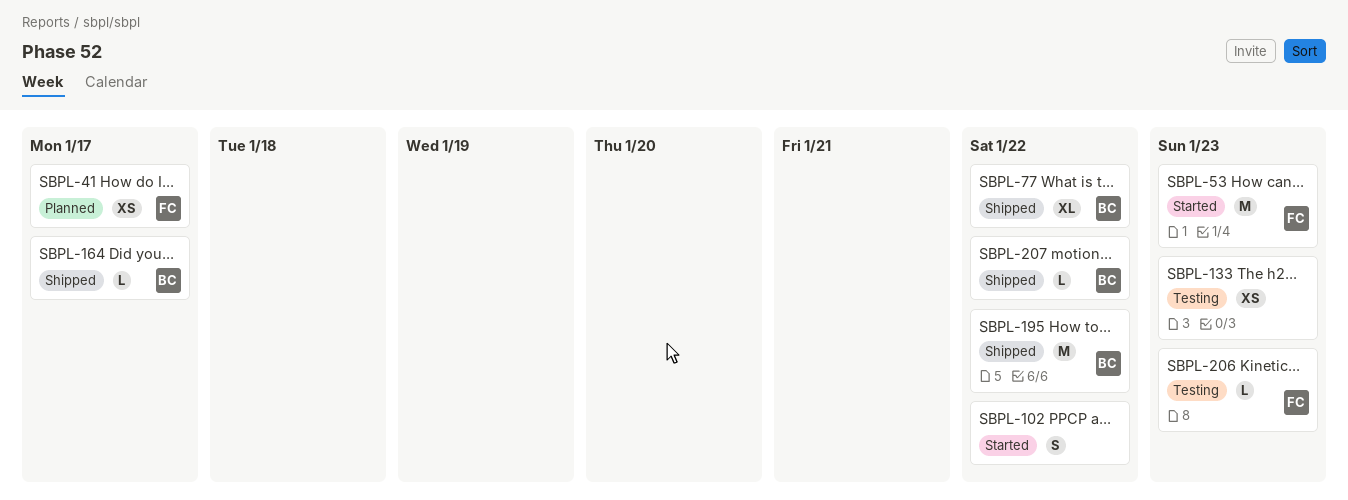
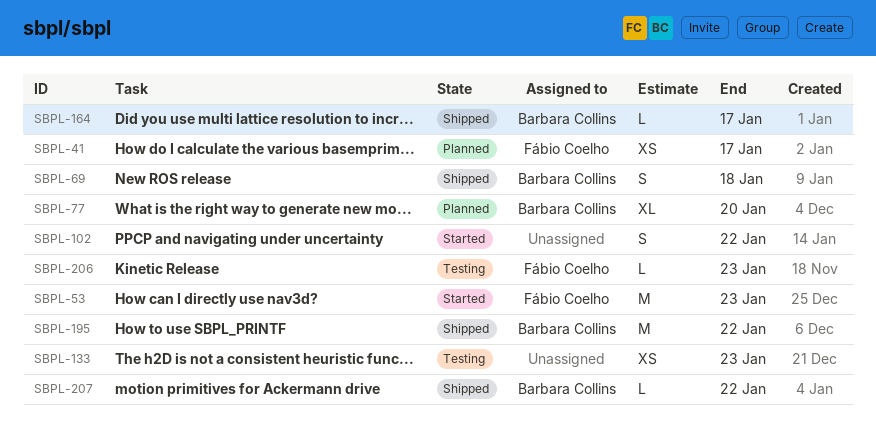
SBPL-69: none -> present
SBPL-77, status: Shipped -> Planned
SBPL-77, due: Jan 22 -> Jan 20

